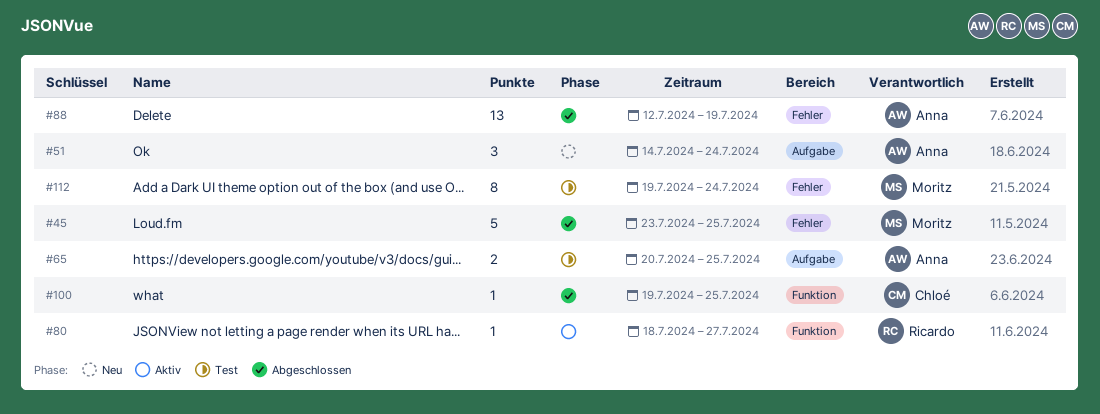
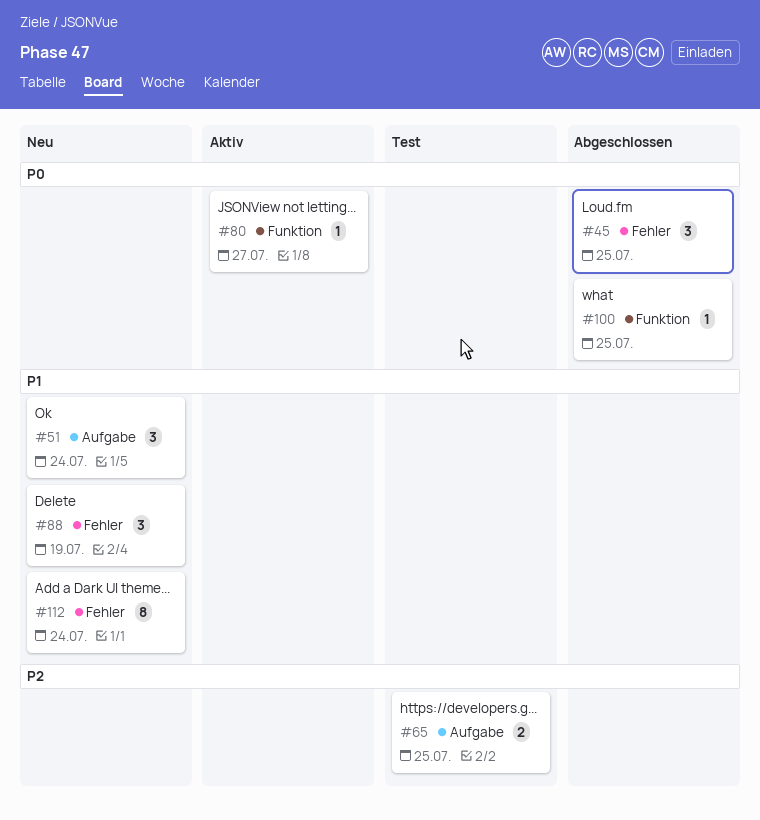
#45, estimate: 5 -> 3
#88, status: Abgeschlossen -> Neu
#88, estimate: 13 -> 3
#112, status: Test -> Neu

